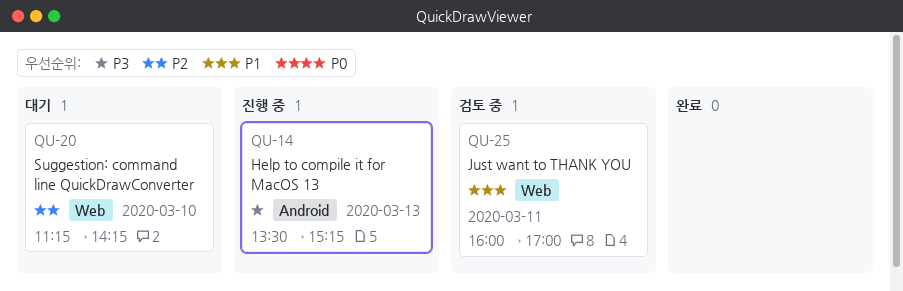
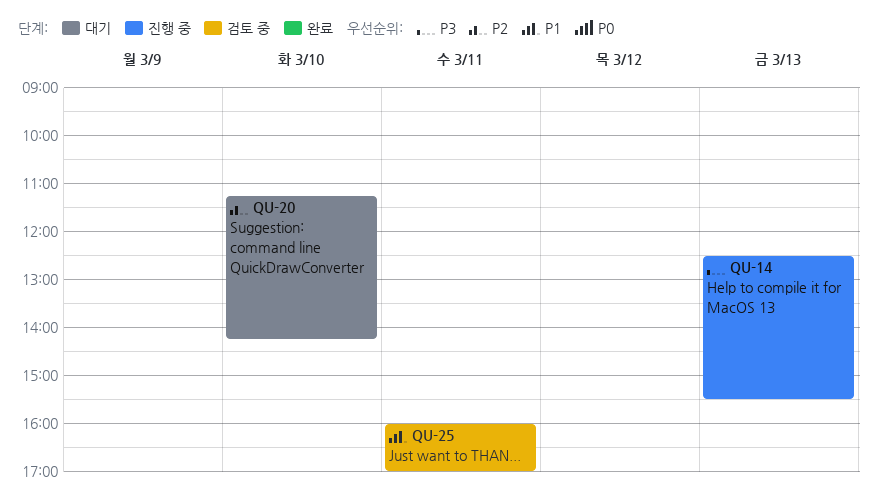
QU-14, begins: 13:30 -> 12:30
QU-14, ends: 15:15 -> 15:30

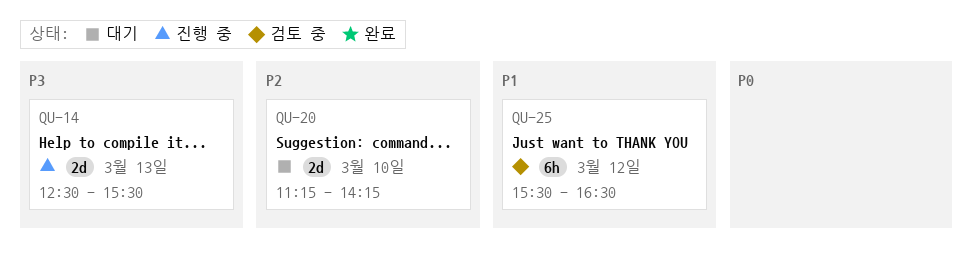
QU-25, day: Mar 11 -> Mar 12
QU-25, begins: 16:00 -> 15:30
QU-25, ends: 17:00 -> 16:30

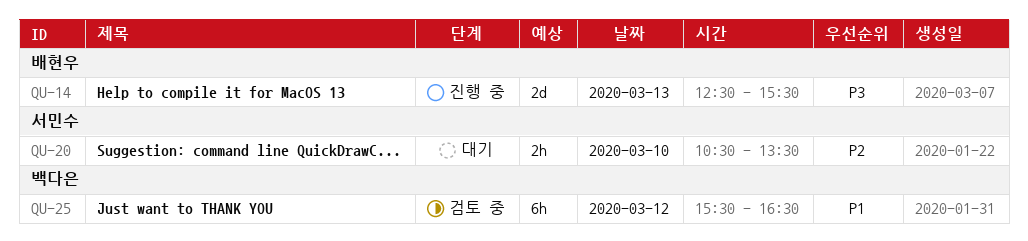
QU-20, estimate: 2d -> 2h
QU-20, begins: 11:15 -> 10:30
QU-20, ends: 14:15 -> 13:30

